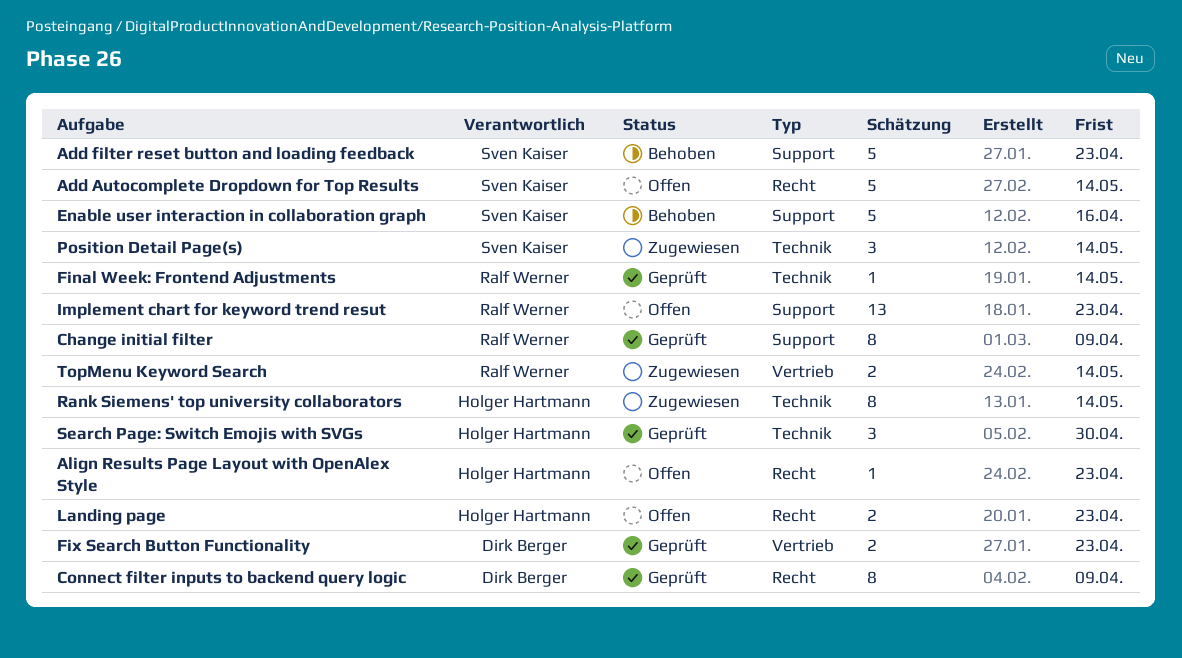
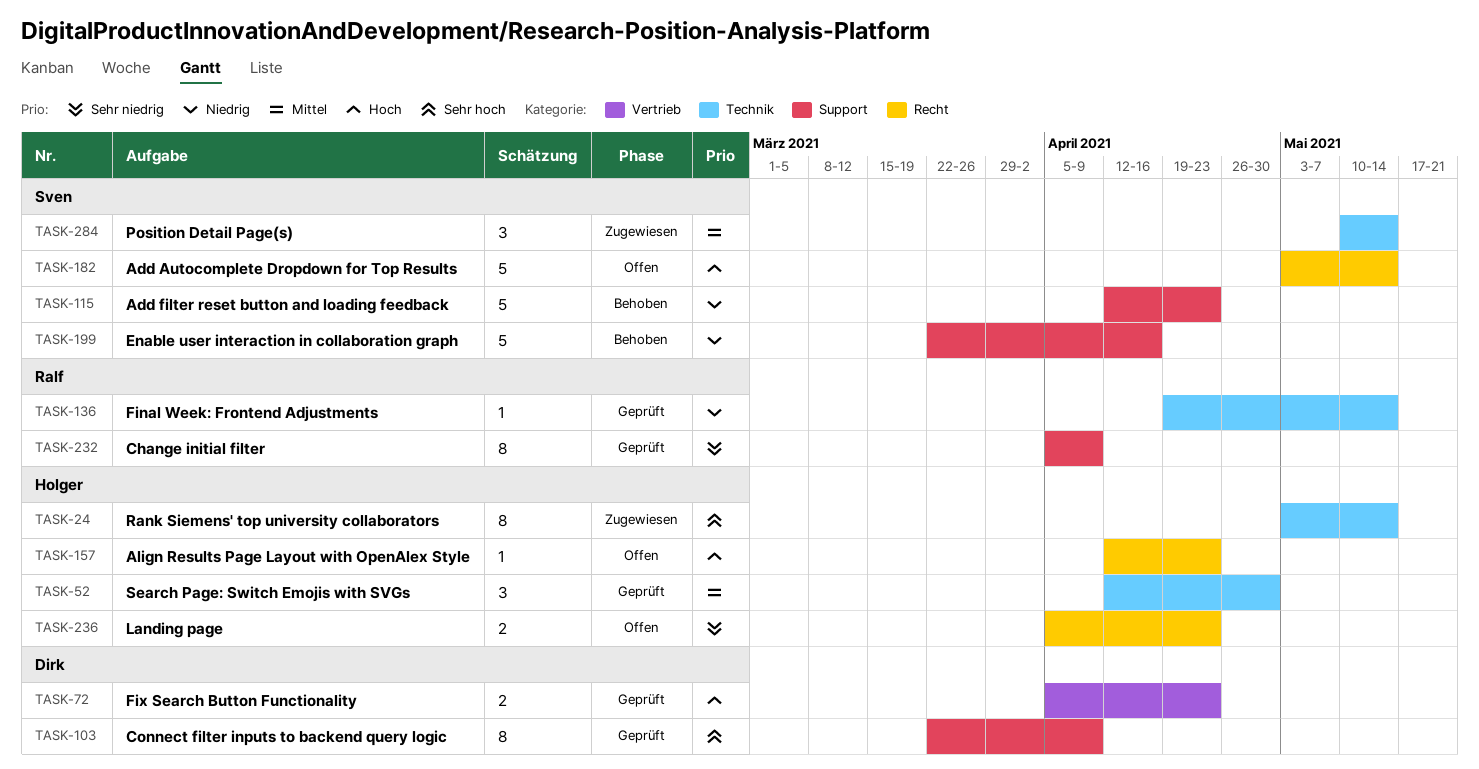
Connect filter inputs to backend query logic, label: Recht -> Support
Implement chart for keyword trend resut: present -> none
TopMenu Keyword Search: present -> none

